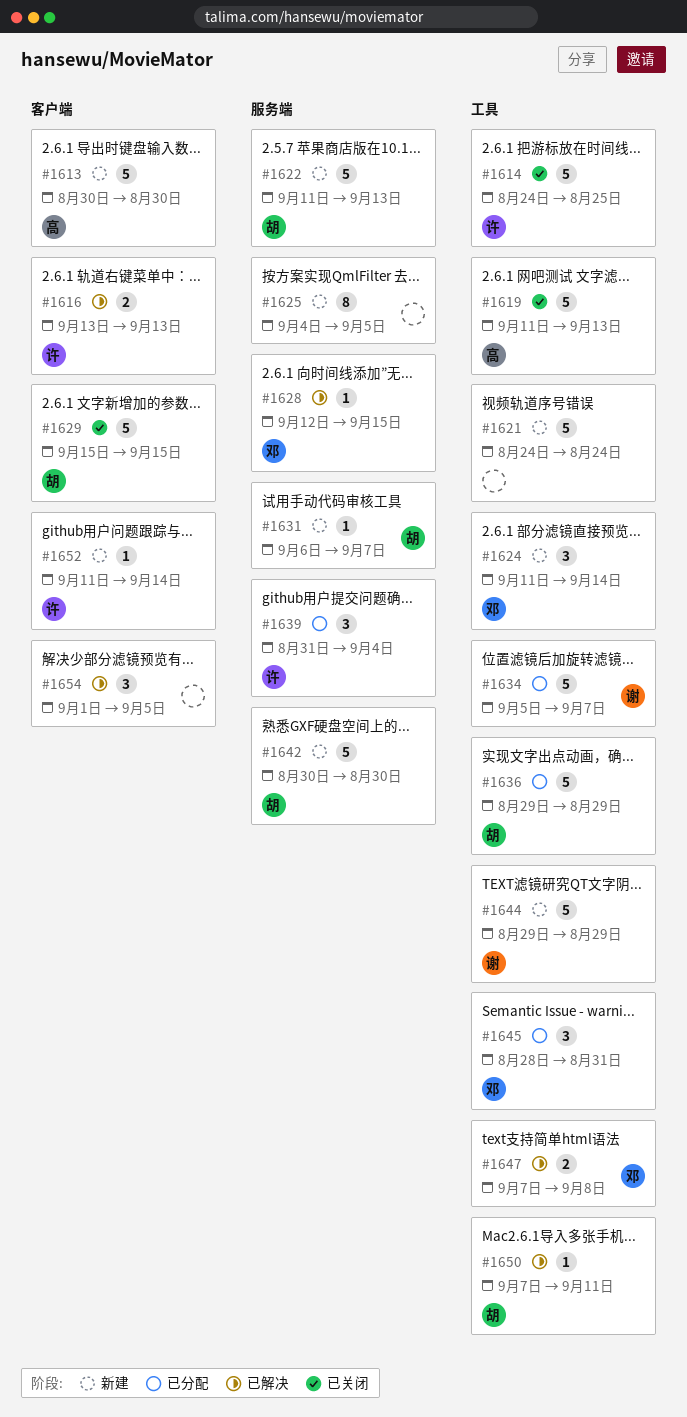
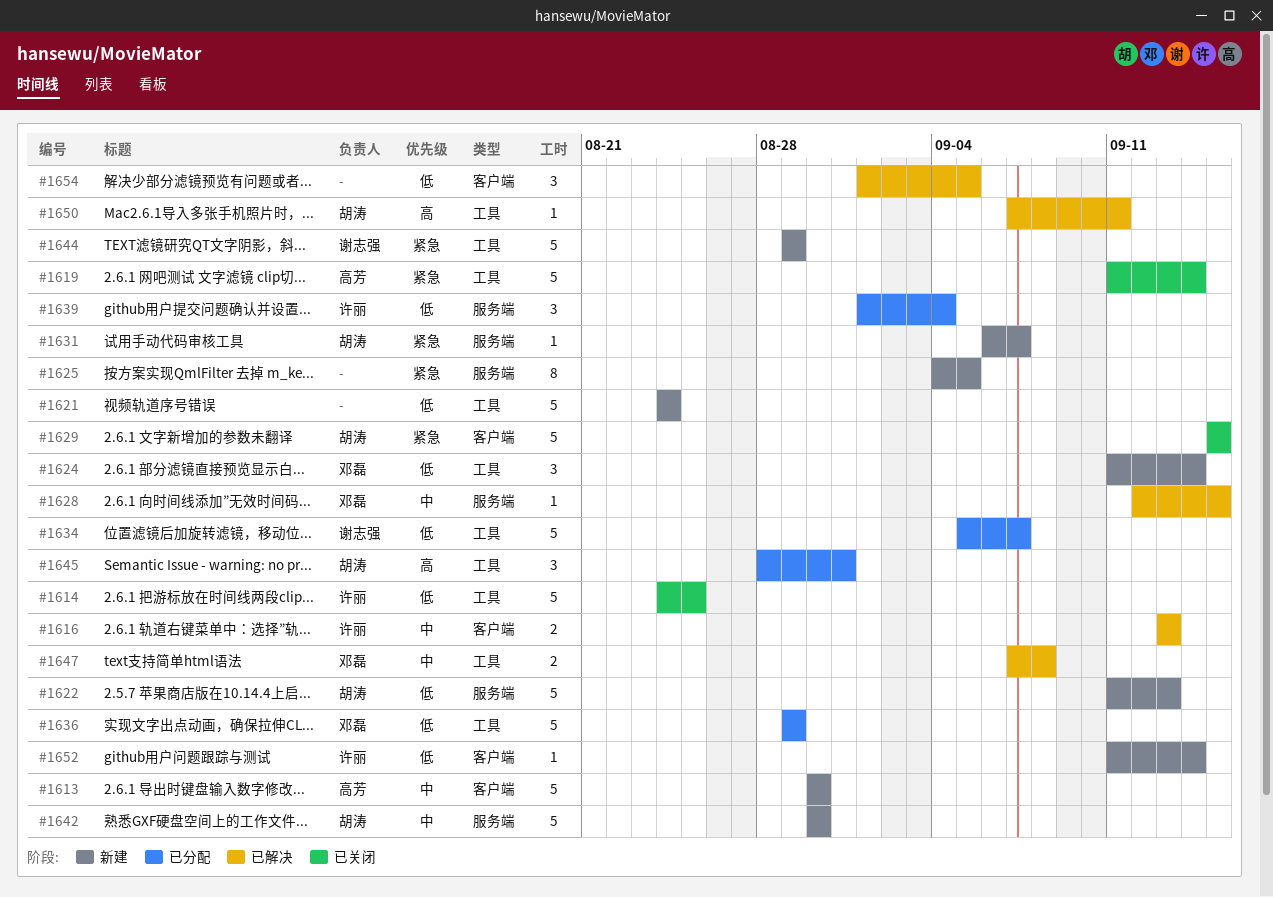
#1619, due: Sep 13 -> Sep 14
#1636, owner: 胡涛 -> 邓磊
#1639, start: Aug 31 -> Sep 1
#1645, owner: 邓磊 -> 胡涛

